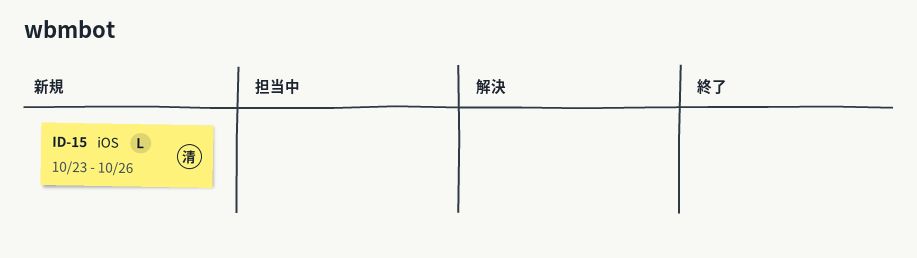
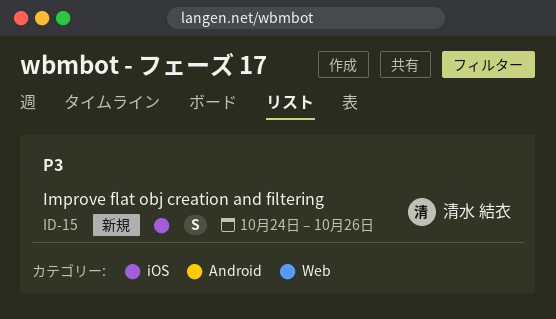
ID-15, estimate: L -> S
ID-15, start: Oct 23 -> Oct 24

